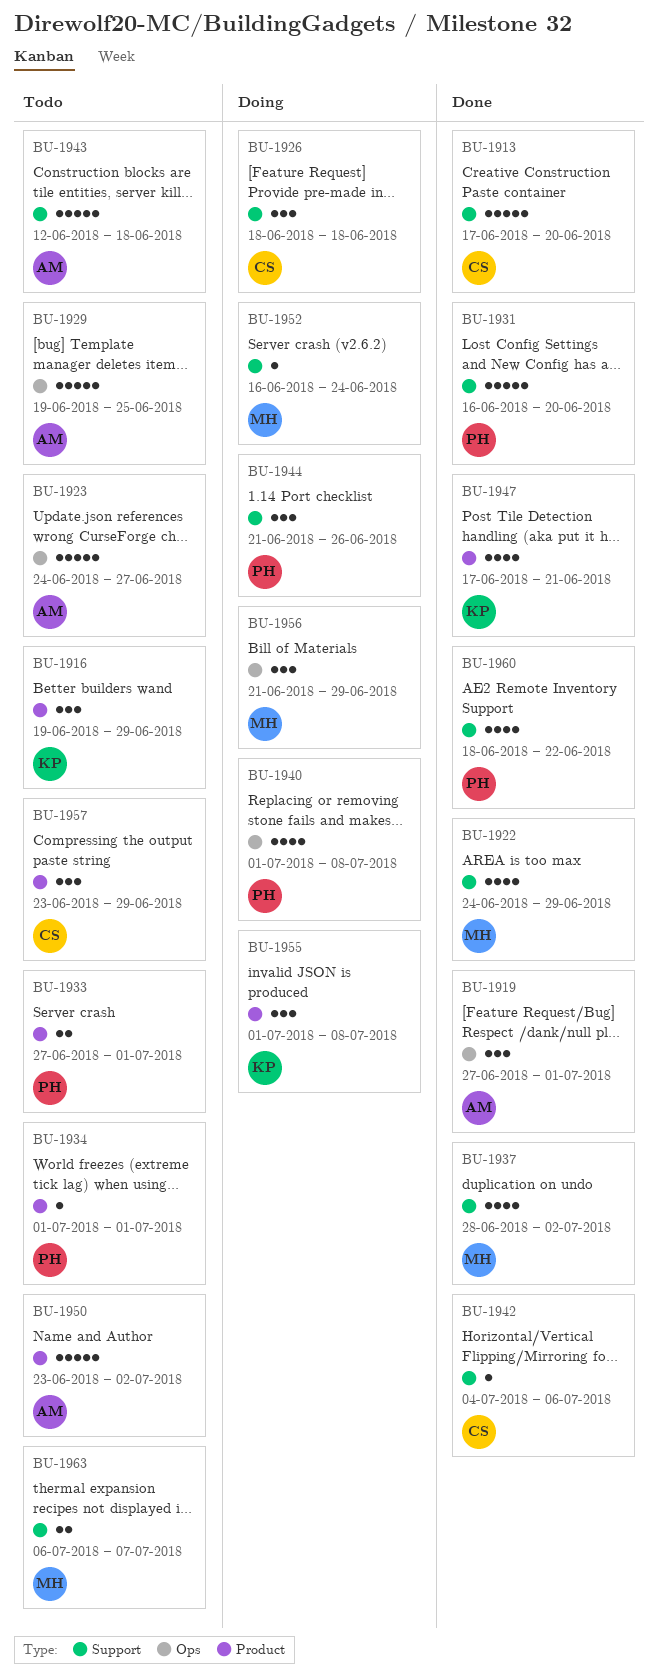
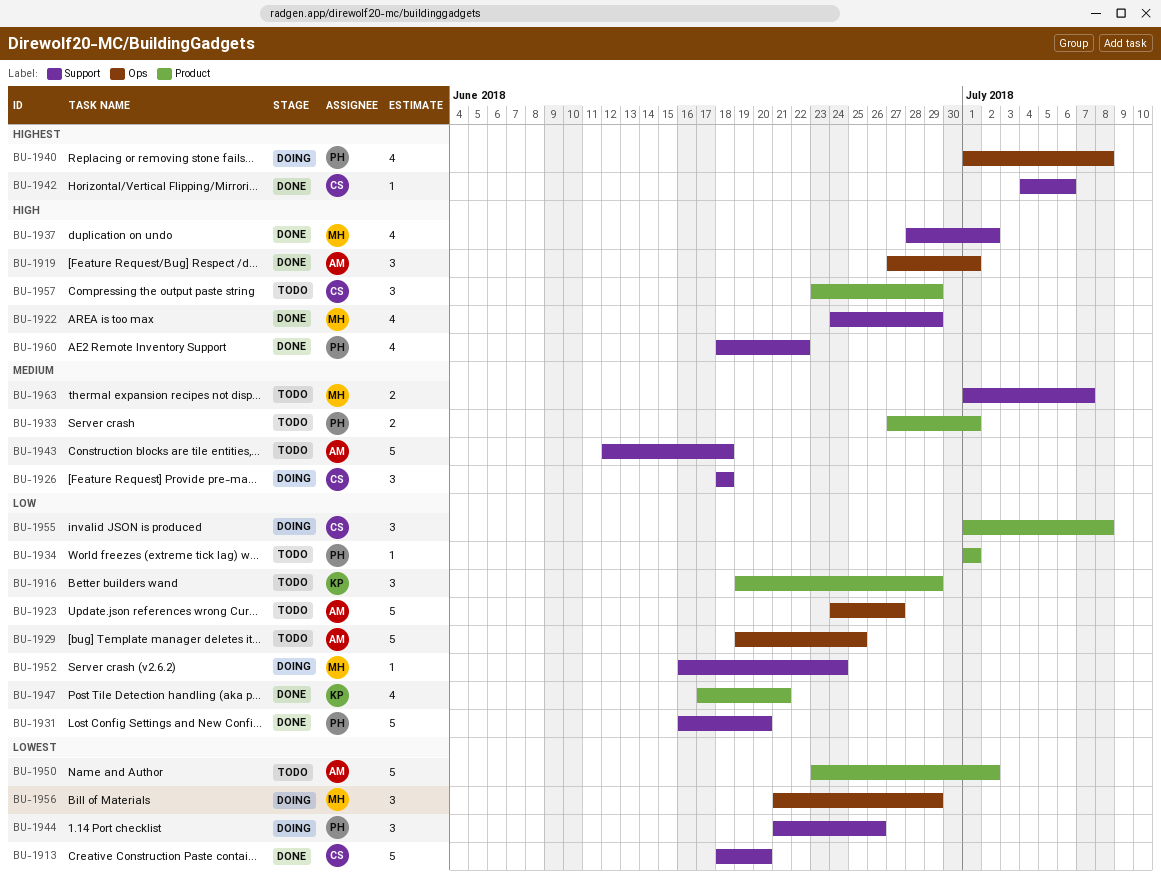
BU-1913, start: Jun 17 -> Jun 18
BU-1955, owner: KP -> CS
BU-1963, start: Jul 6 -> Jul 1

